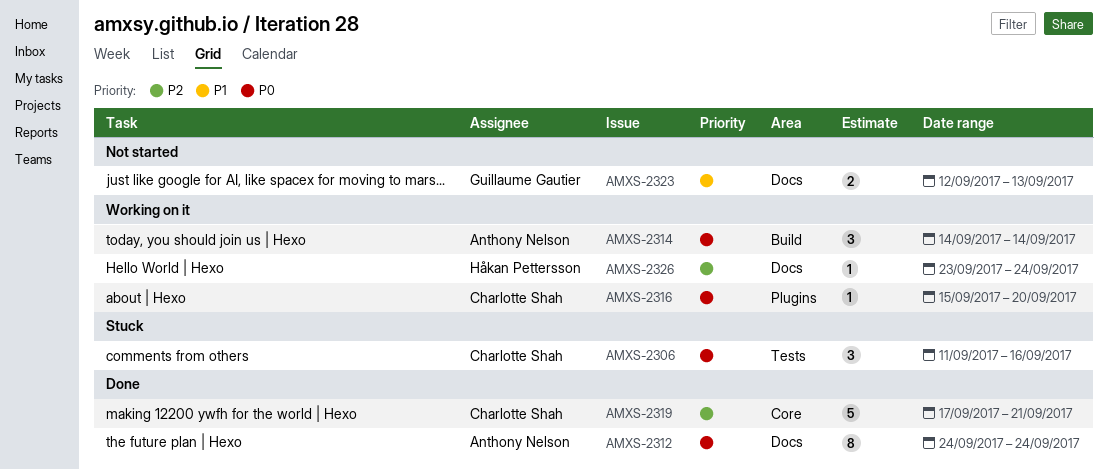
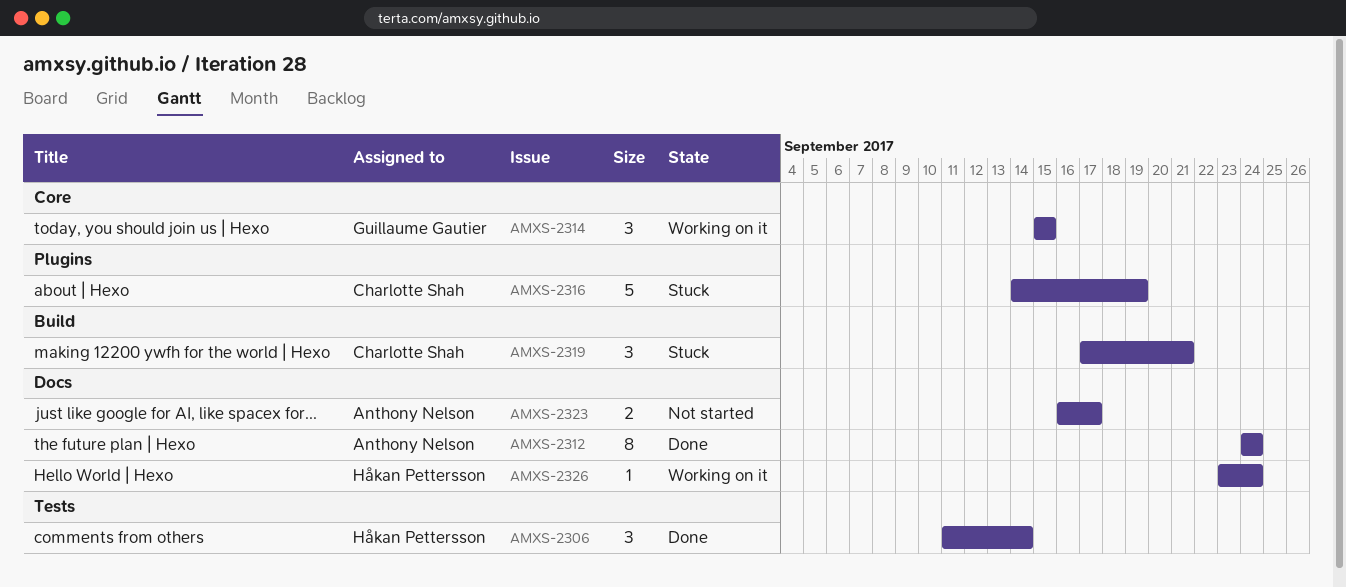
AMXS-2306, status: Stuck -> Done
AMXS-2306, owner: Charlotte Shah -> Håkan Pettersson
AMXS-2306, due: Sep 16 -> Sep 14
AMXS-2314, owner: Anthony Nelson -> Guillaume Gautier
AMXS-2314, label: Build -> Core
AMXS-2314, start: Sep 14 -> Sep 15
AMXS-2314, due: Sep 14 -> Sep 15
AMXS-2316, status: Working on it -> Stuck
AMXS-2316, estimate: 1 -> 5
AMXS-2316, start: Sep 15 -> Sep 14
AMXS-2316, due: Sep 20 -> Sep 19
AMXS-2319, status: Done -> Stuck
AMXS-2319, label: Core -> Build
AMXS-2319, estimate: 5 -> 3
AMXS-2323, owner: Guillaume Gautier -> Anthony Nelson
AMXS-2323, start: Sep 12 -> Sep 16
AMXS-2323, due: Sep 13 -> Sep 17

